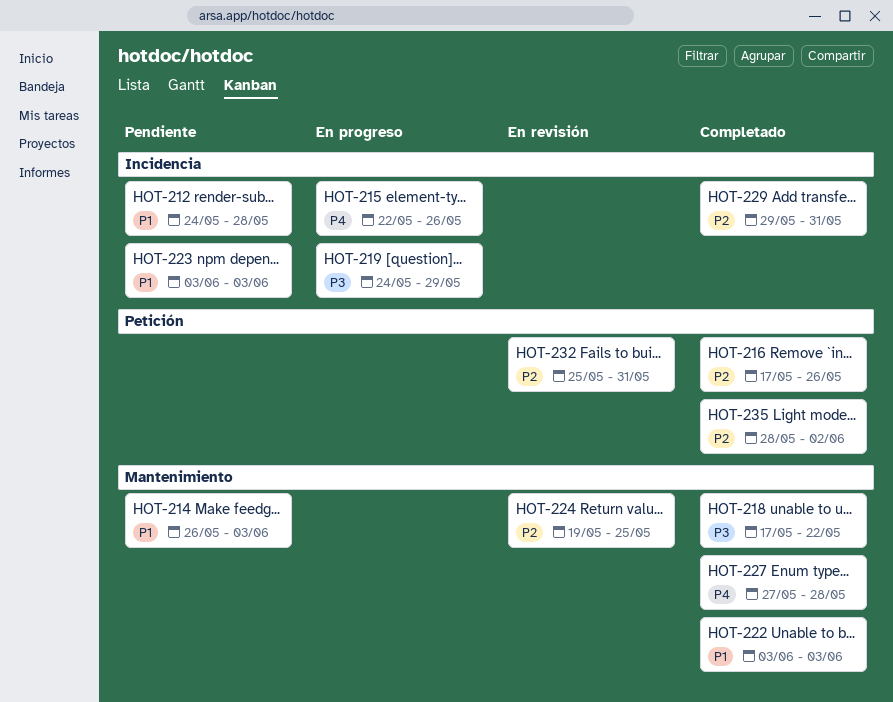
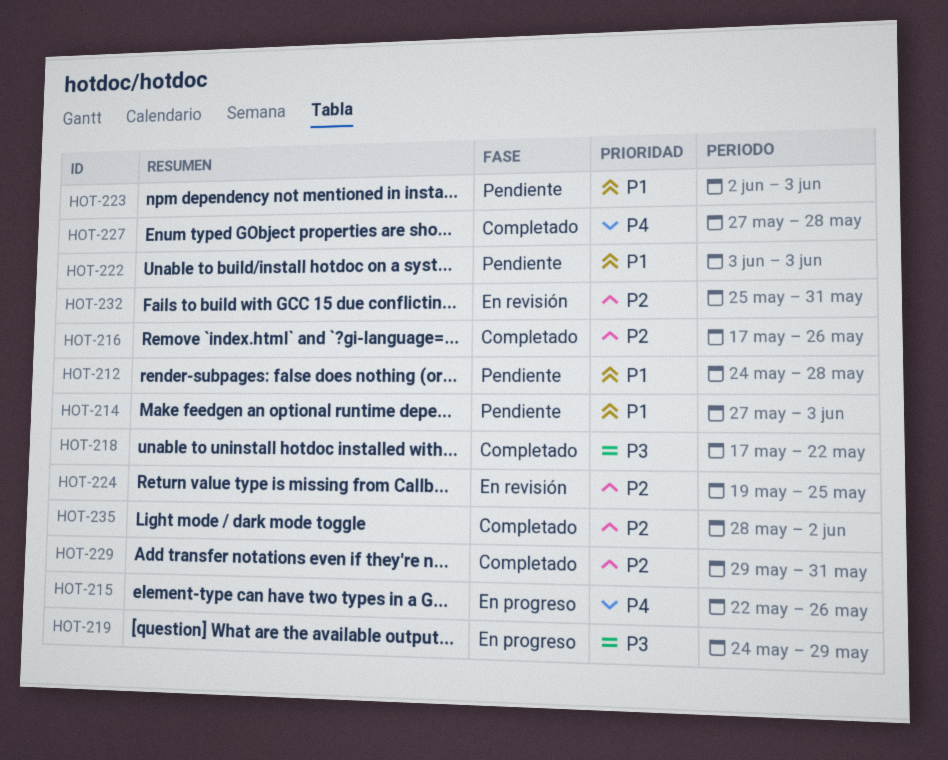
HOT-214, start: May 26 -> May 27
HOT-222, status: Completado -> Pendiente
HOT-223, start: Jun 3 -> Jun 2

